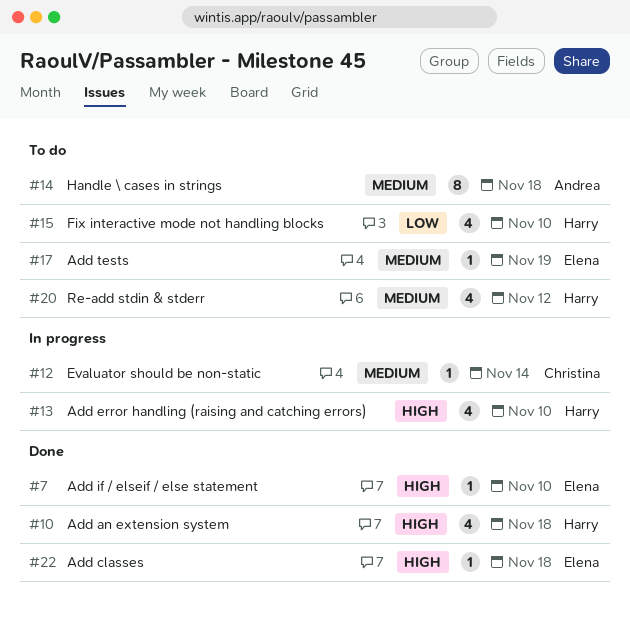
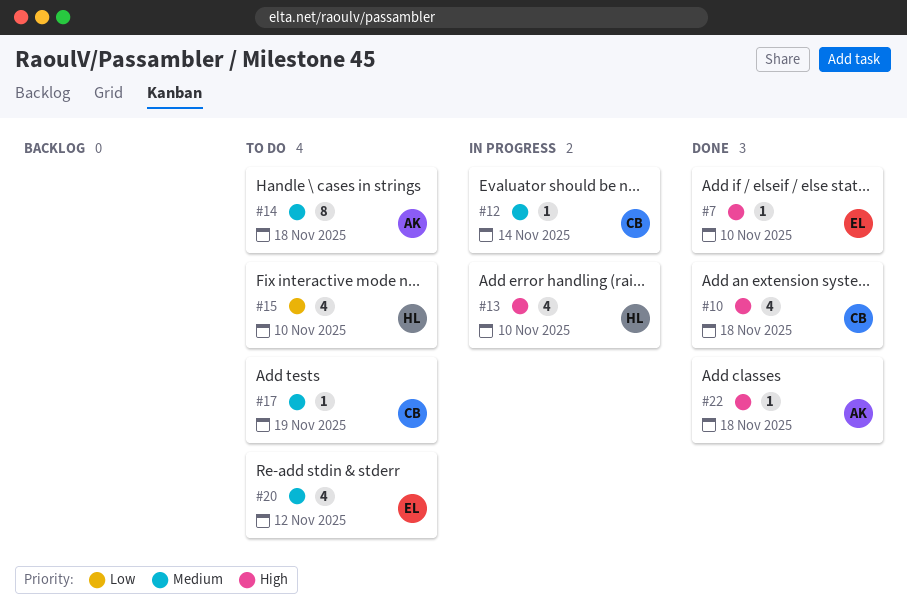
#10, owner: Harry -> Christina
#17, owner: Elena -> Christina
#20, owner: Harry -> Elena
#22, owner: Elena -> Andrea

